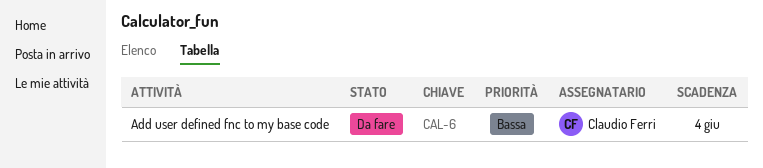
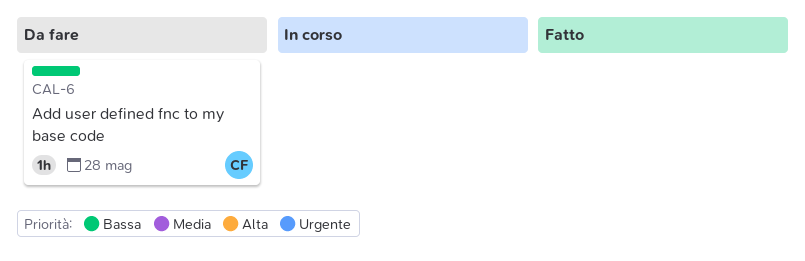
CAL-6, due: Jun 4 -> May 28

